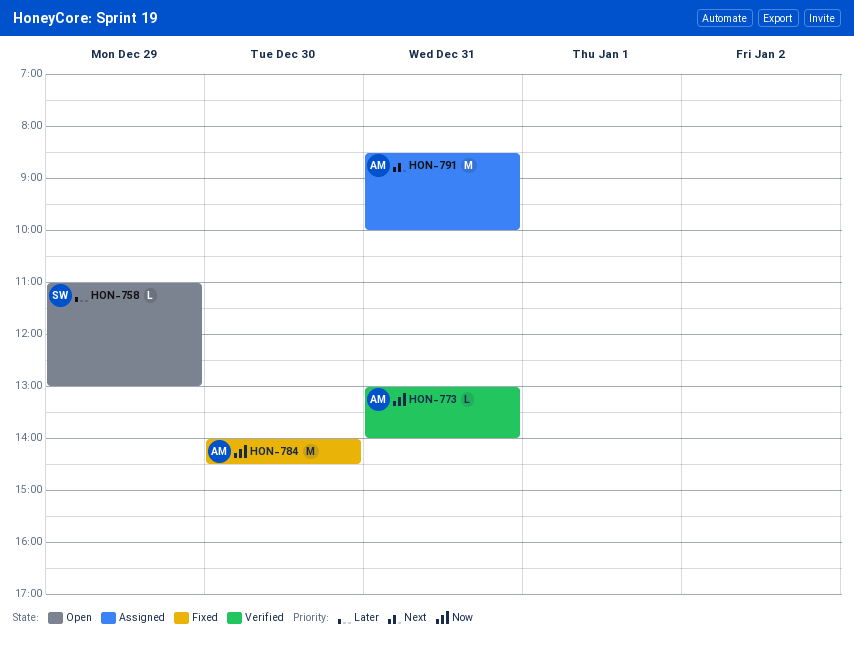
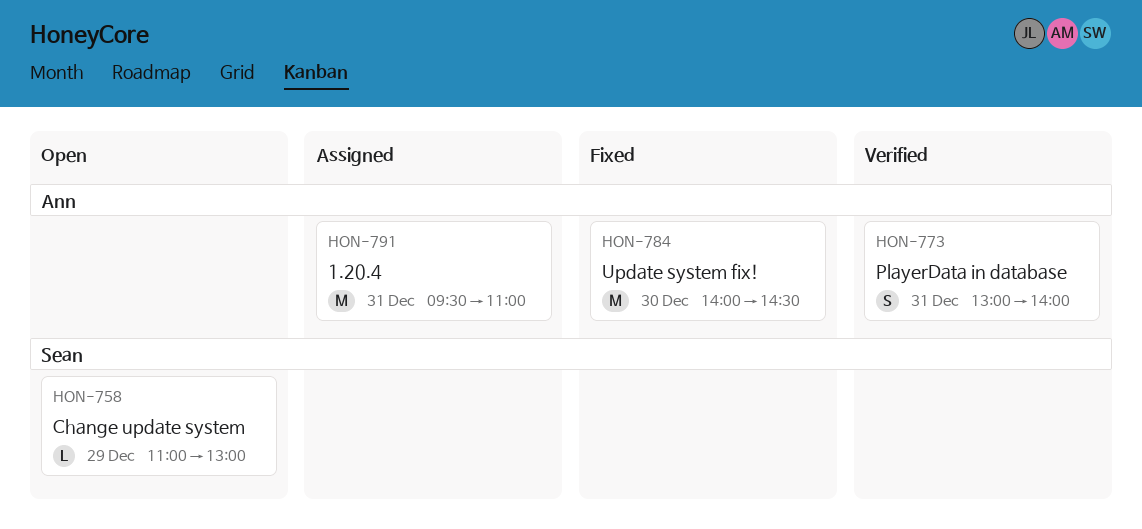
HON-773, estimate: L -> S
HON-791, begins: 08:30 -> 09:30
HON-791, ends: 10:00 -> 11:00

